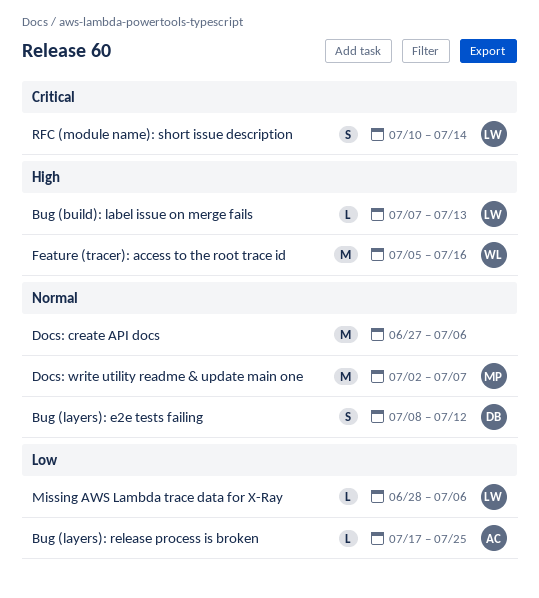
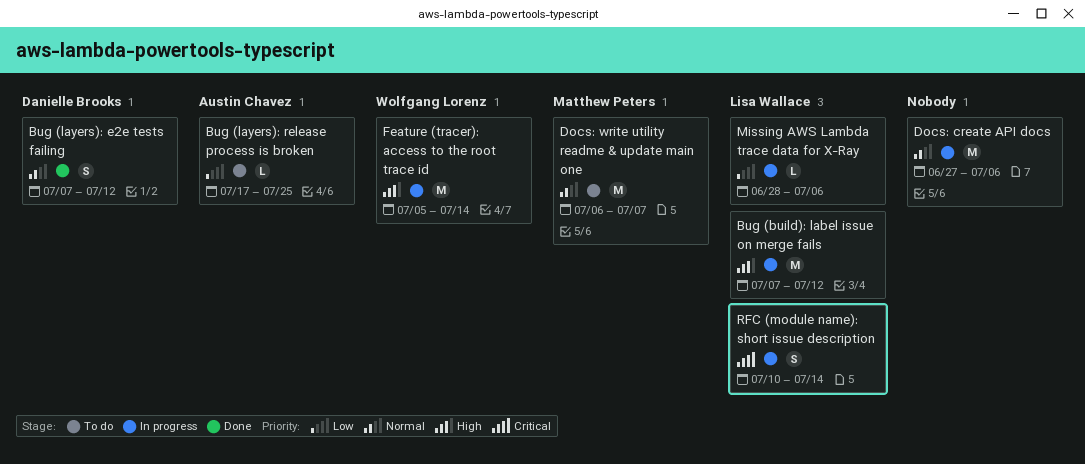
Bug (build): label issue on merge fails, estimate: L -> M
Bug (build): label issue on merge fails, due: Jul 13 -> Jul 12
Bug (layers): e2e tests failing, start: Jul 8 -> Jul 7
Docs: write utility readme & update main one, start: Jul 2 -> Jul 6
Feature (tracer): access to the root trace id, due: Jul 16 -> Jul 14

